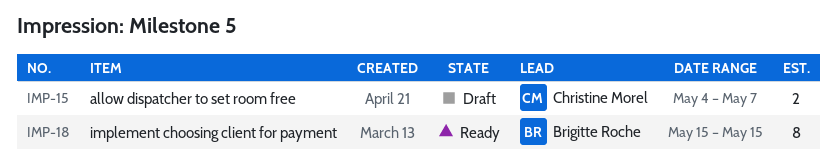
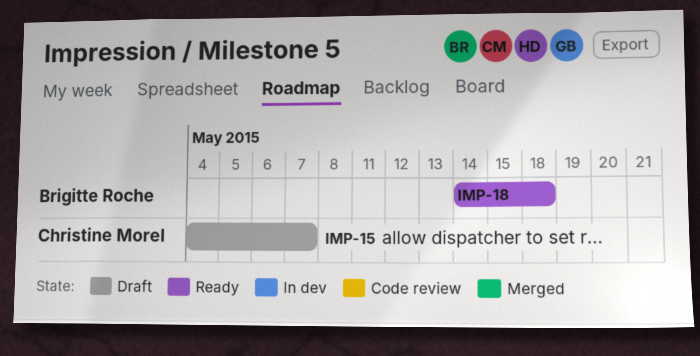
IMP-18, start: May 15 -> May 14
IMP-18, due: May 15 -> May 18

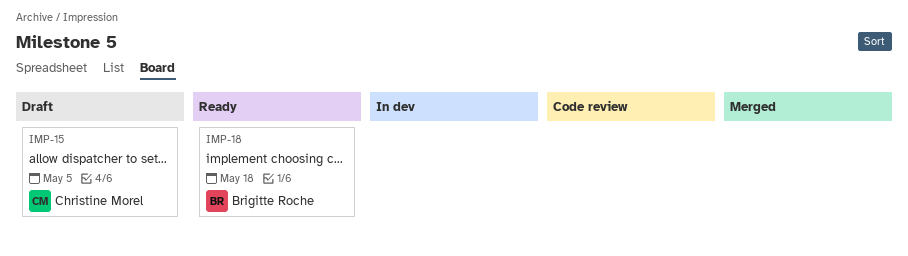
IMP-15, due: May 7 -> May 5

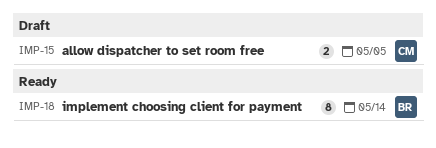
IMP-18, due: May 18 -> May 14

